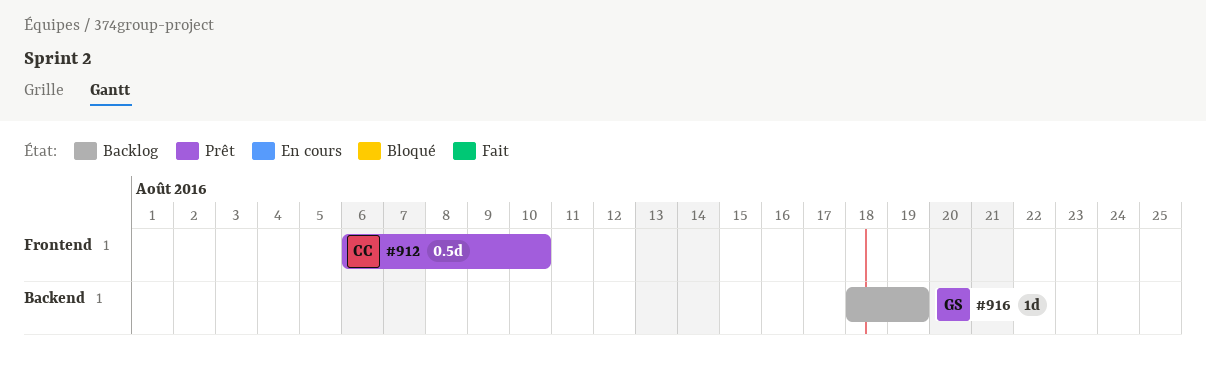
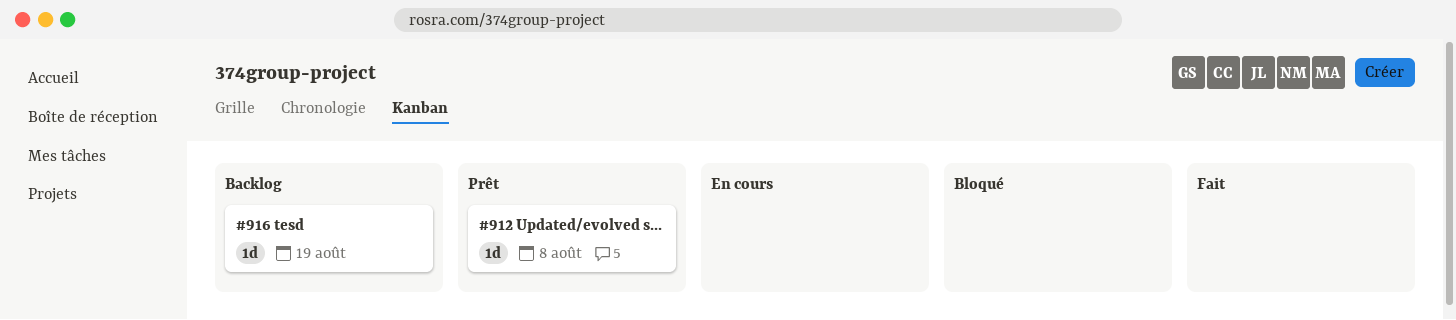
#912, estimate: 0.5d -> 1d
#912, due: Aug 10 -> Aug 8

